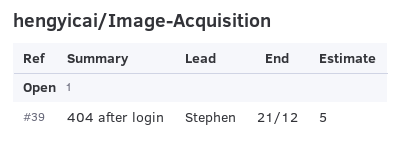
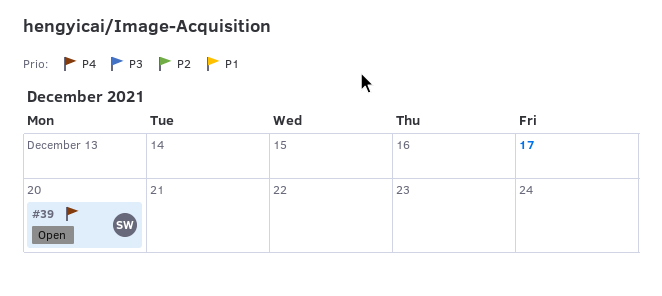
#39, due: Dec 21 -> Dec 20

